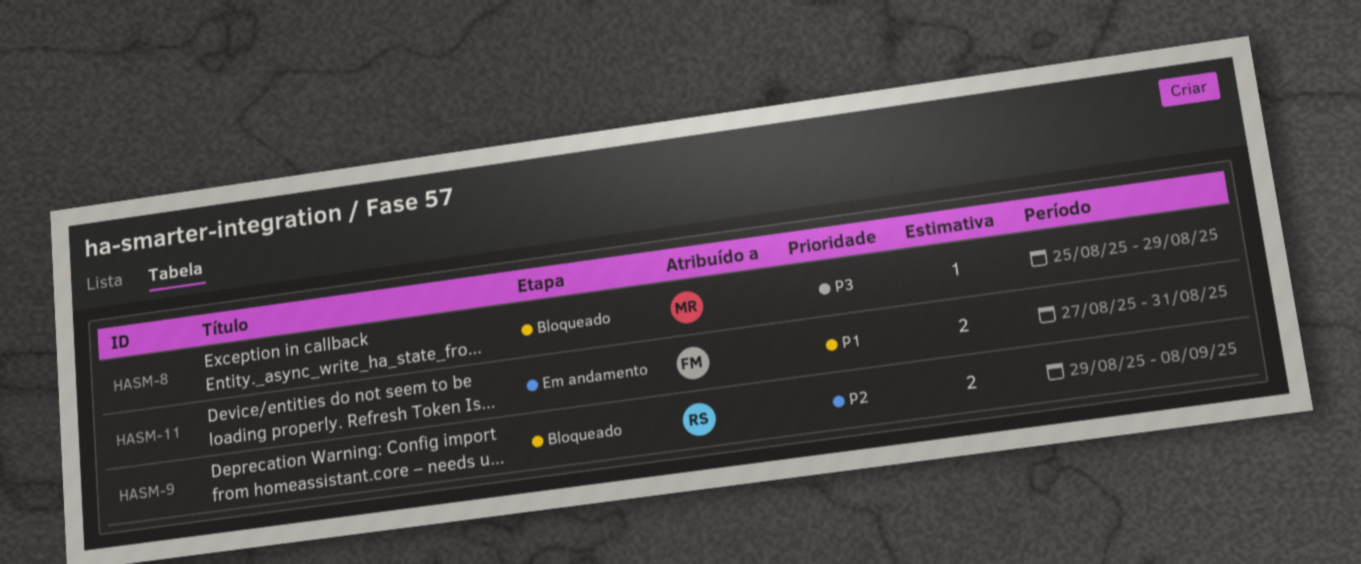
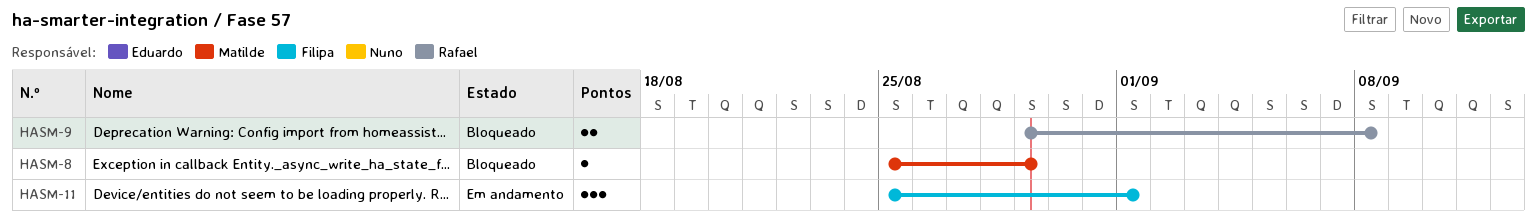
HASM-11, estimate: 2 -> 3
HASM-11, start: Aug 27 -> Aug 25
HASM-11, due: Aug 31 -> Sep 1

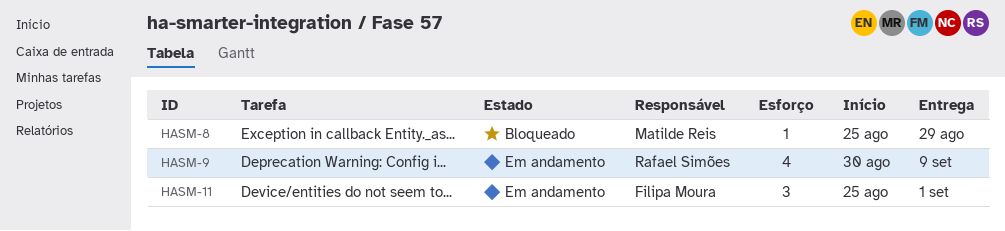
HASM-9, status: Bloqueado -> Em andamento
HASM-9, estimate: 2 -> 4
HASM-9, start: Aug 29 -> Aug 30
HASM-9, due: Sep 8 -> Sep 9

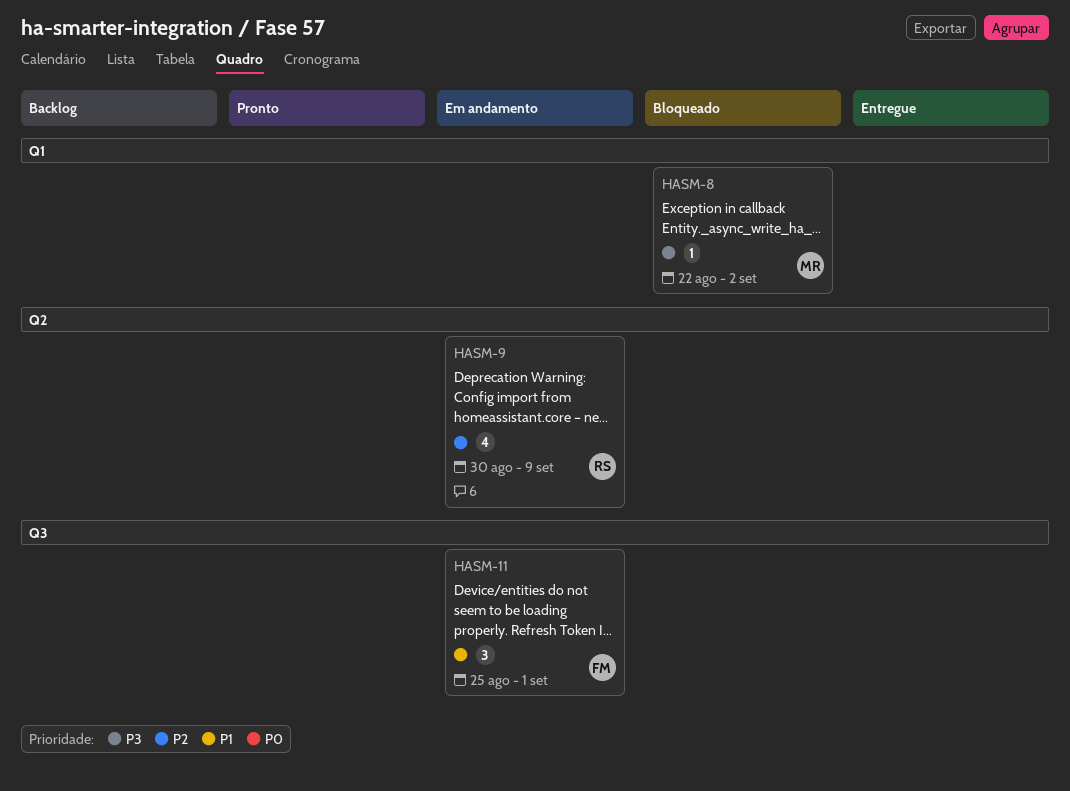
HASM-8, start: Aug 25 -> Aug 22
HASM-8, due: Aug 29 -> Sep 2

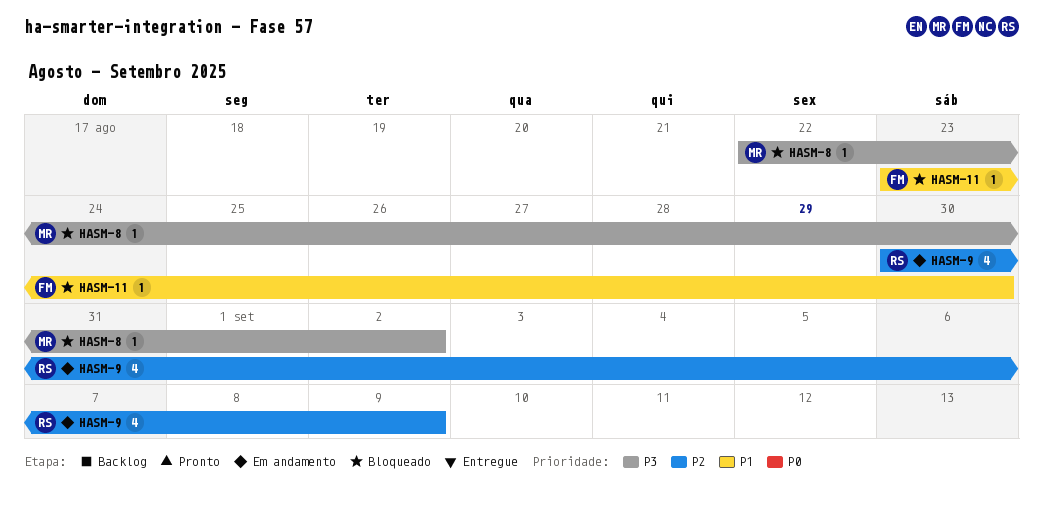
HASM-11, status: Em andamento -> Bloqueado
HASM-11, estimate: 3 -> 1
HASM-11, start: Aug 25 -> Aug 23
HASM-11, due: Sep 1 -> Aug 30

